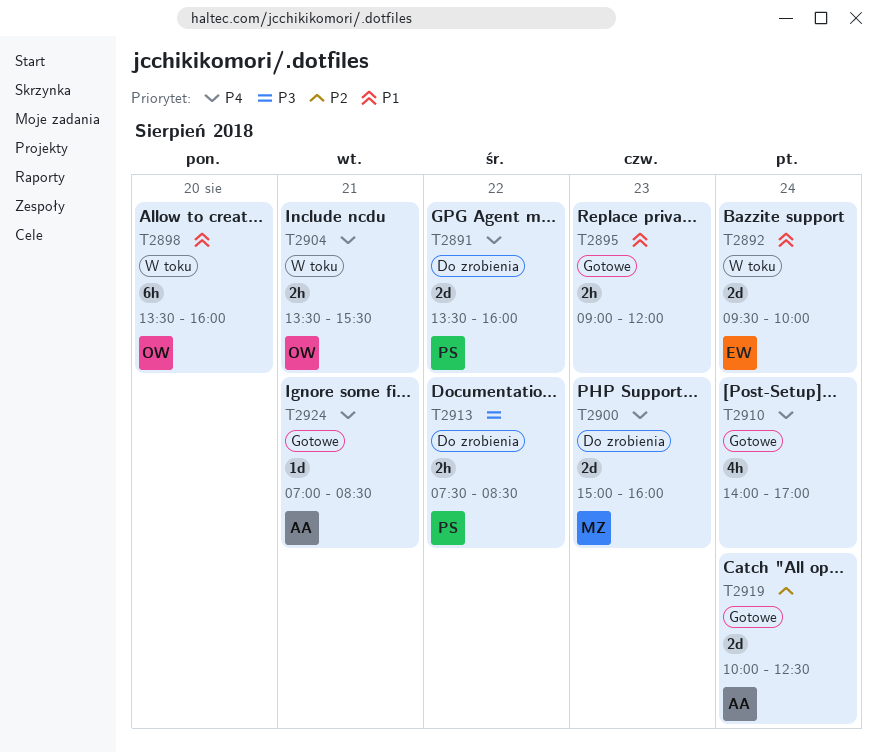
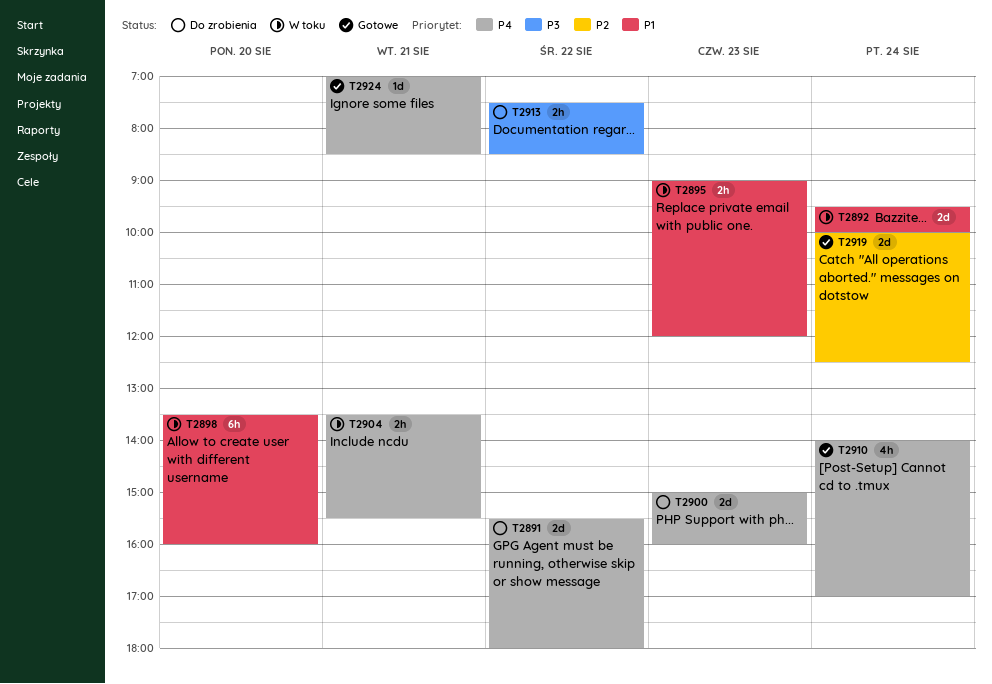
T2891, begins: 13:30 -> 15:30
T2891, ends: 16:00 -> 18:00
T2895, status: Gotowe -> W toku

